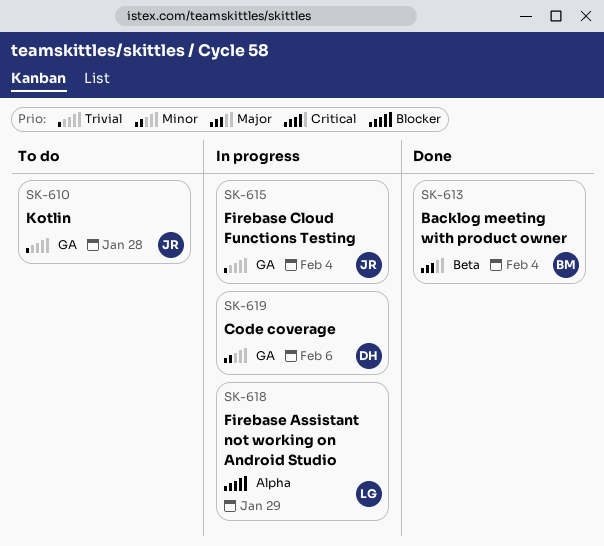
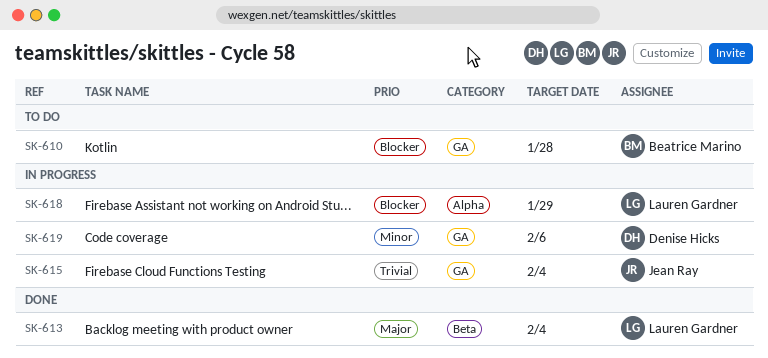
SK-610, owner: Jean Ray -> Beatrice Marino
SK-610, priority: Trivial -> Blocker
SK-613, owner: Beatrice Marino -> Lauren Gardner

